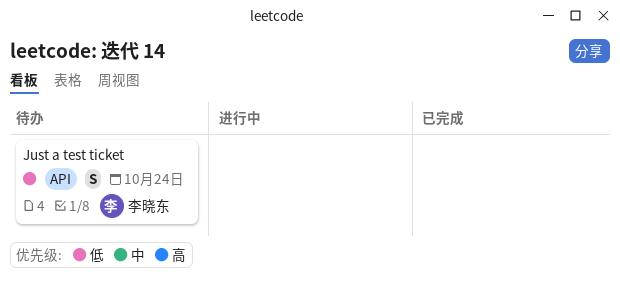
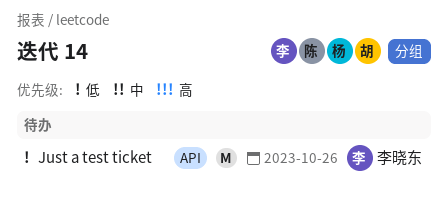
Just a test ticket, estimate: S -> M
Just a test ticket, due: Oct 24 -> Oct 26

